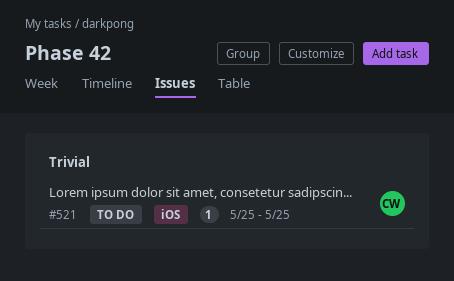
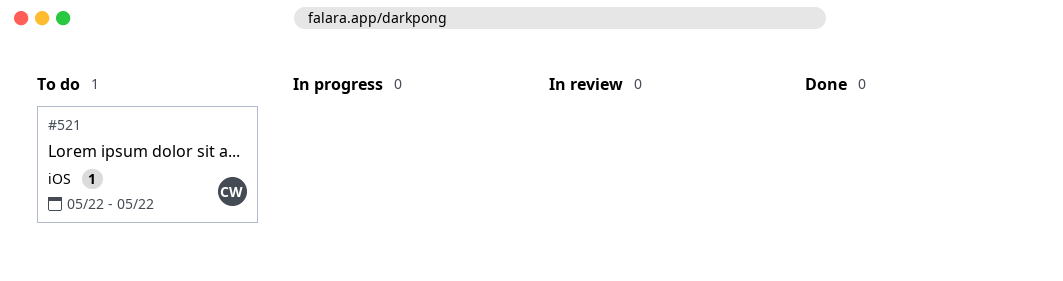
#521, start: May 25 -> May 22
#521, due: May 25 -> May 22

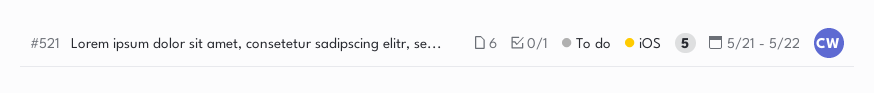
#521, estimate: 1 -> 5
#521, start: May 22 -> May 21

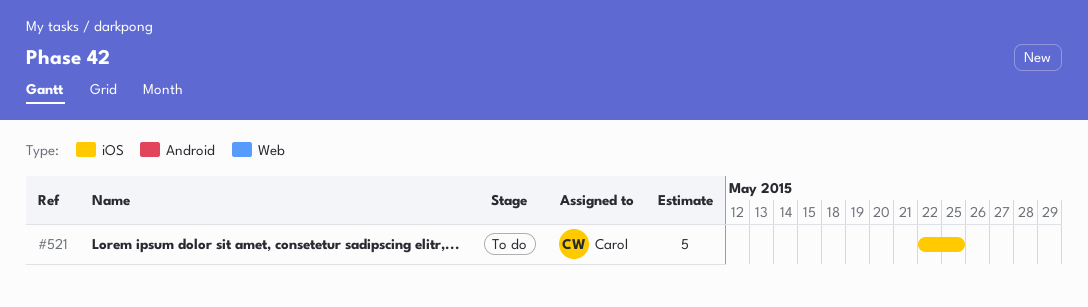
#521, start: May 21 -> May 22
#521, due: May 22 -> May 25

